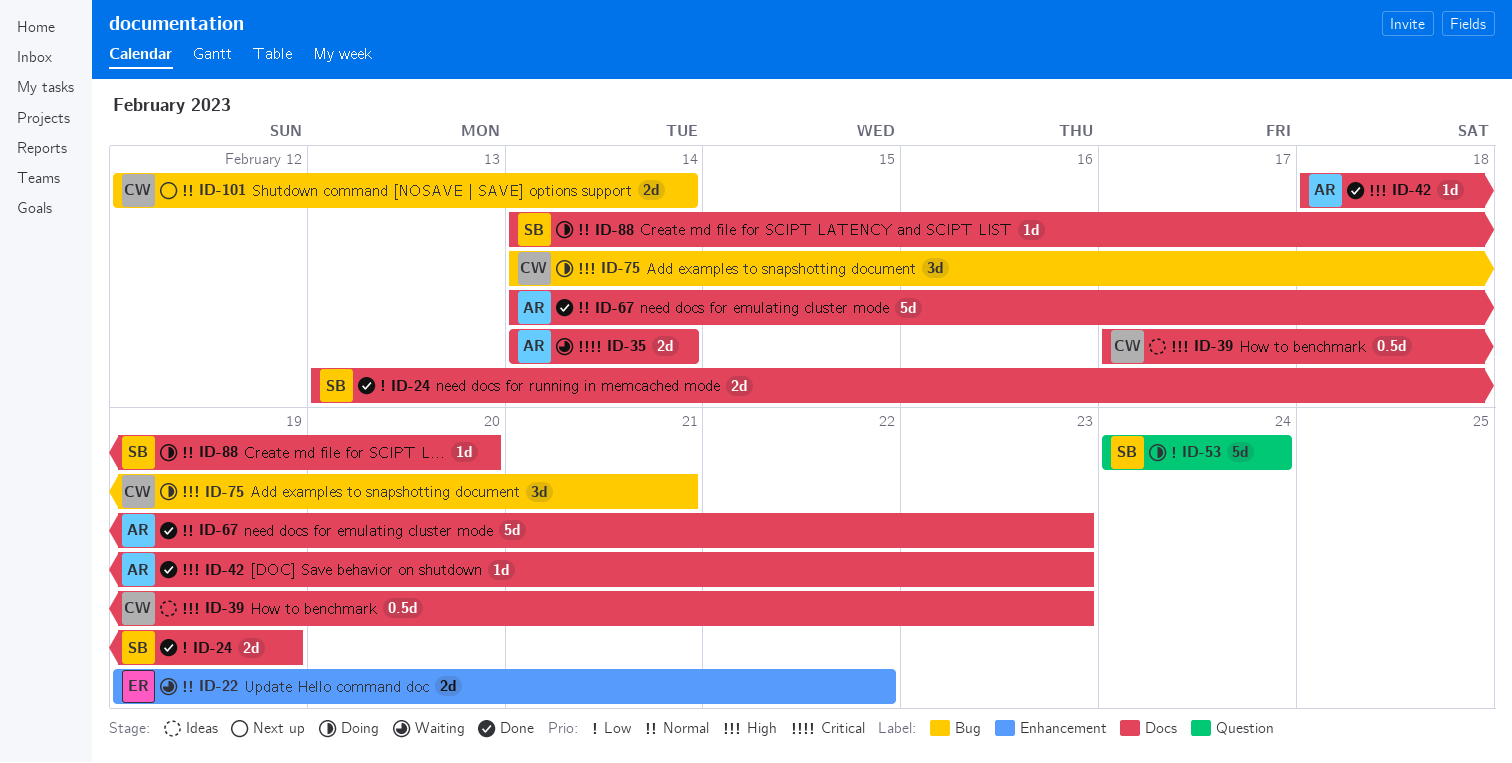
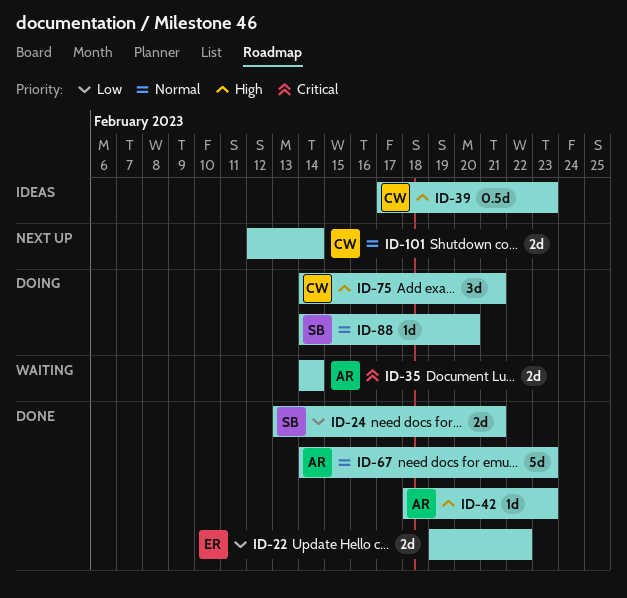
ID-22, status: Waiting -> Done
ID-22, priority: Normal -> Low
ID-24, due: Feb 19 -> Feb 21
ID-53: present -> none

